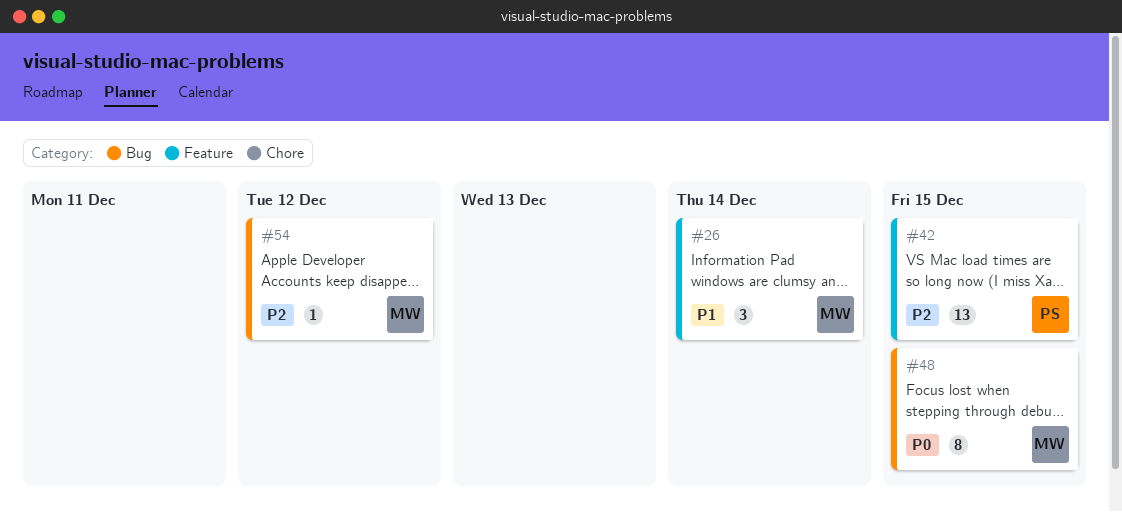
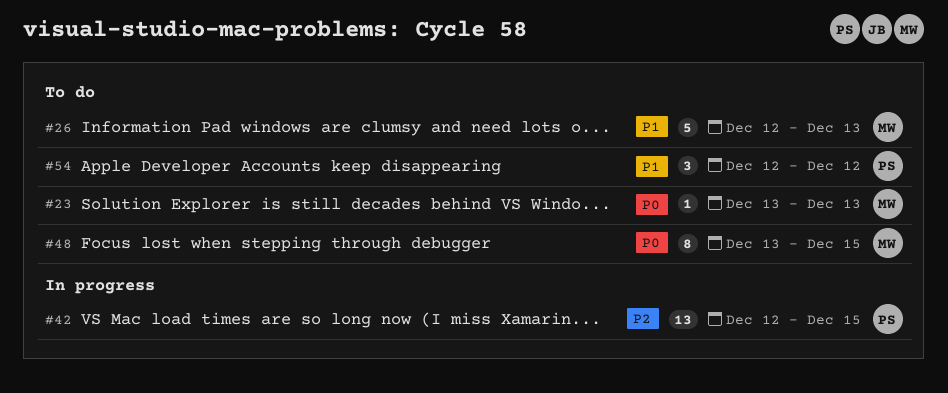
#23: none -> present
#26, estimate: 3 -> 5
#26, due: Dec 14 -> Dec 13
#54, owner: MW -> PS
#54, priority: P2 -> P1
#54, estimate: 1 -> 3

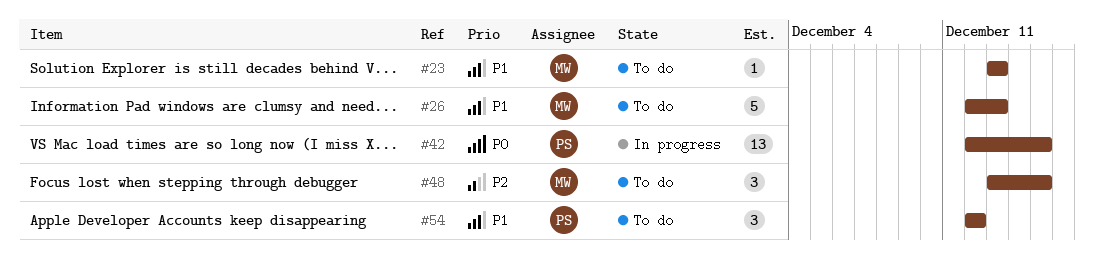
#23, priority: P0 -> P1
#42, priority: P2 -> P0
#48, priority: P0 -> P2
#48, estimate: 8 -> 3

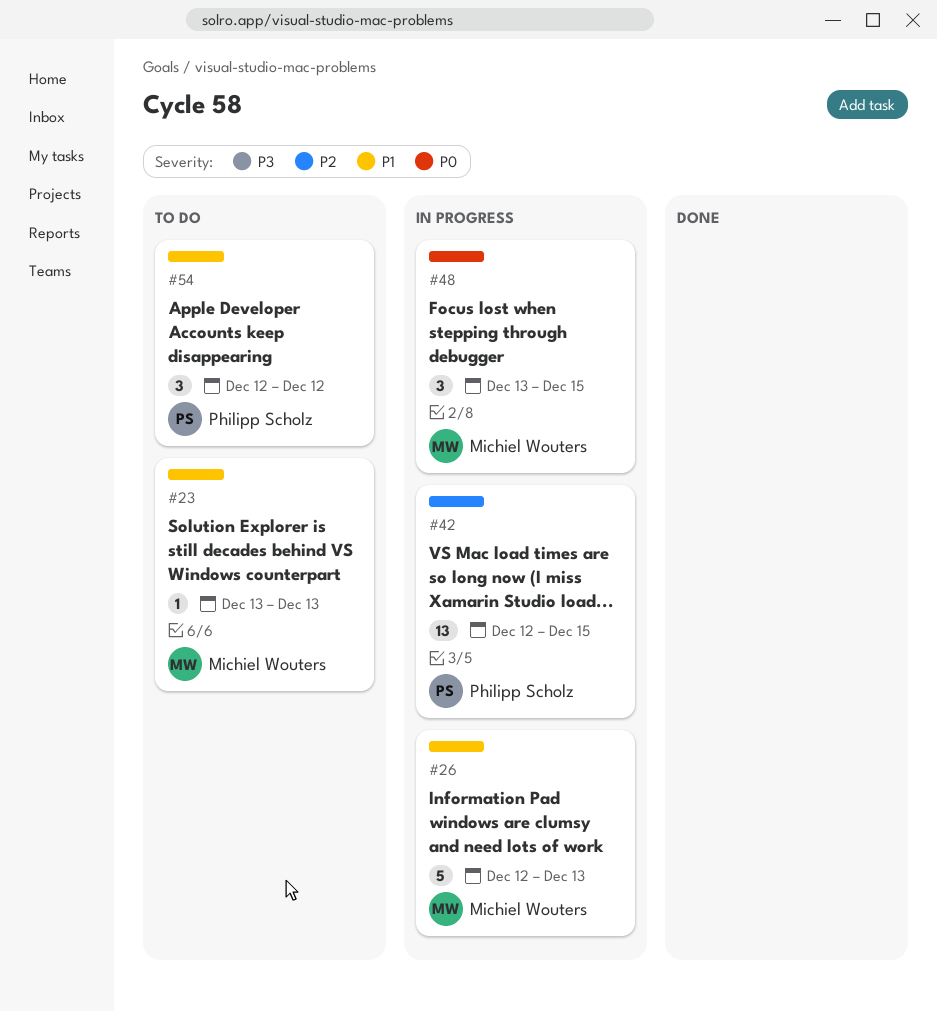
#26, status: To do -> In progress
#42, priority: P0 -> P2
#48, status: To do -> In progress
#48, priority: P2 -> P0

